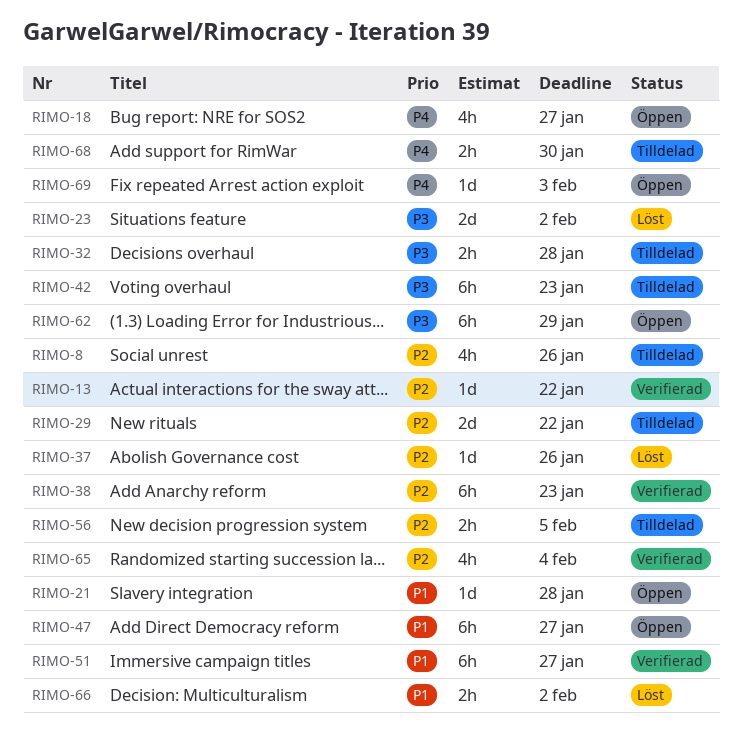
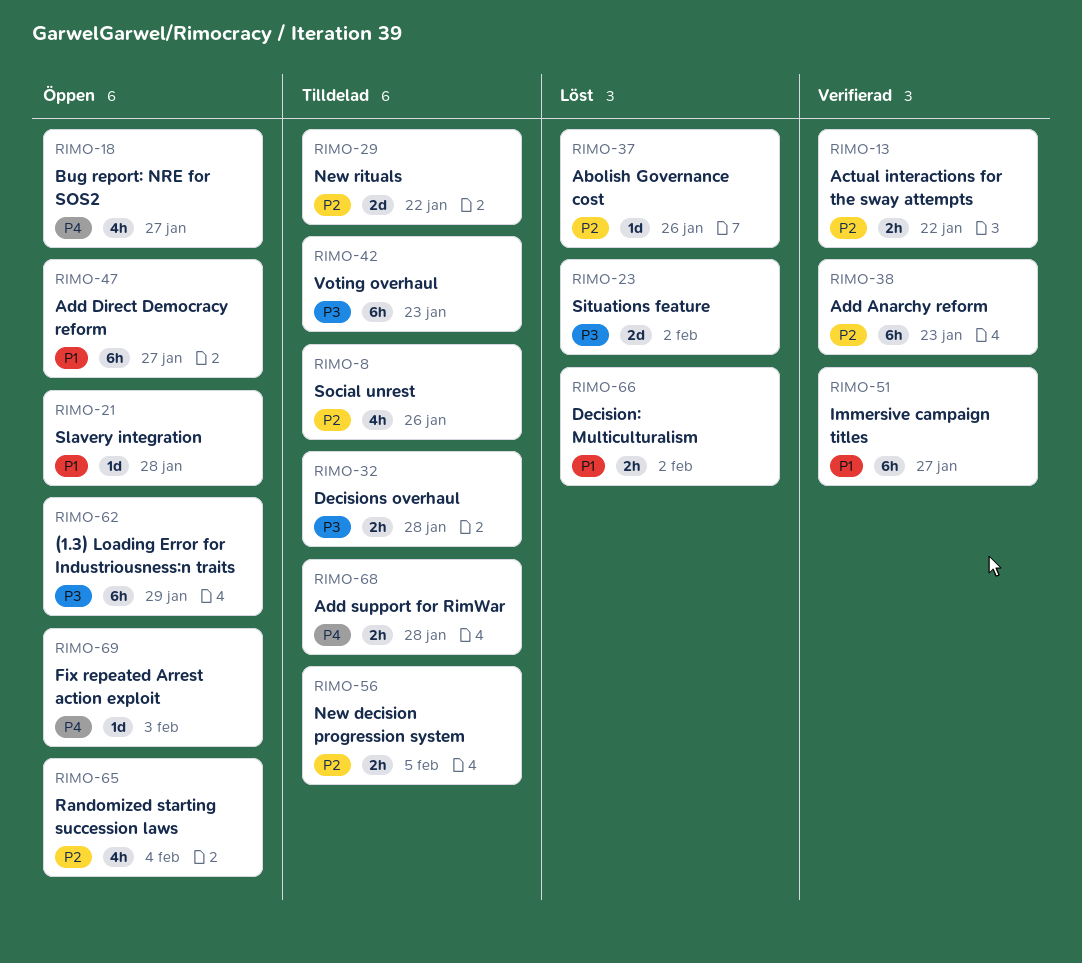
RIMO-13, estimate: 1d -> 2h
RIMO-65, status: Verifierad -> Öppen
RIMO-68, due: Jan 30 -> Jan 28

